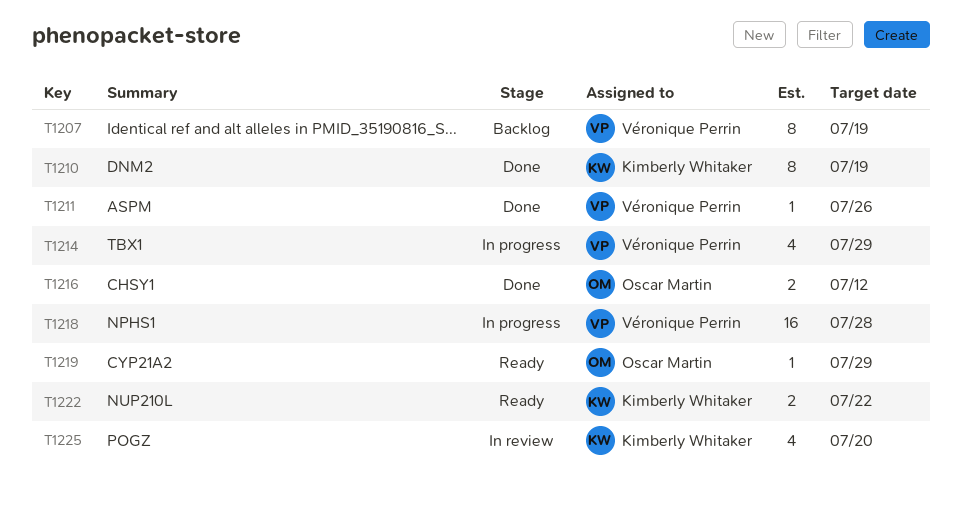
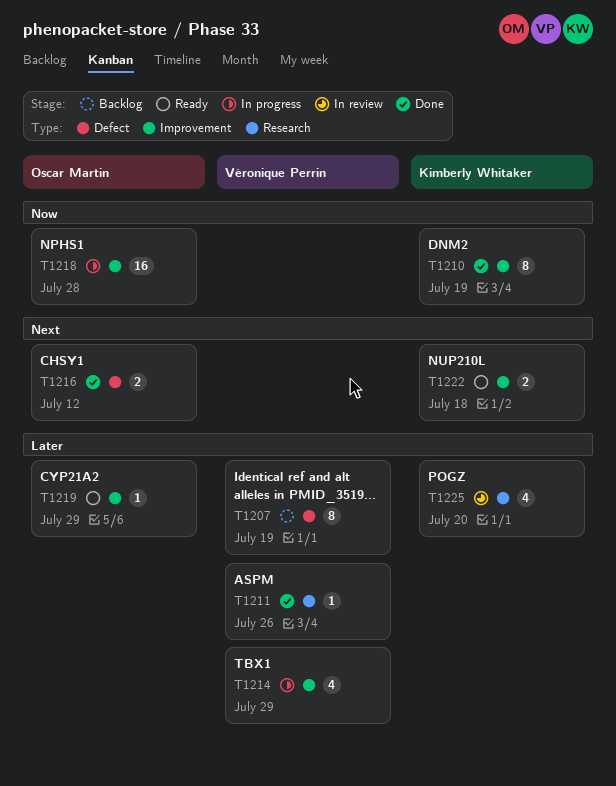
T1218, owner: Véronique Perrin -> Oscar Martin
T1222, due: Jul 22 -> Jul 18

